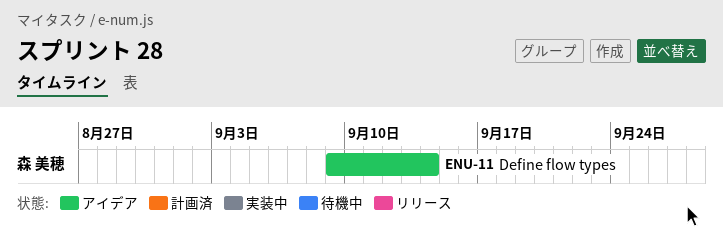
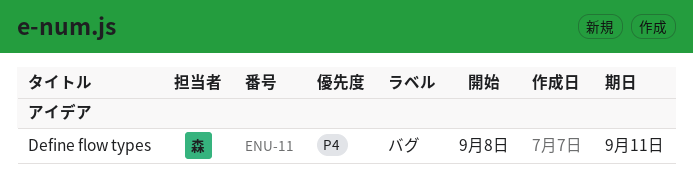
ENU-11, start: Sep 9 -> Sep 8
ENU-11, due: Sep 14 -> Sep 11

